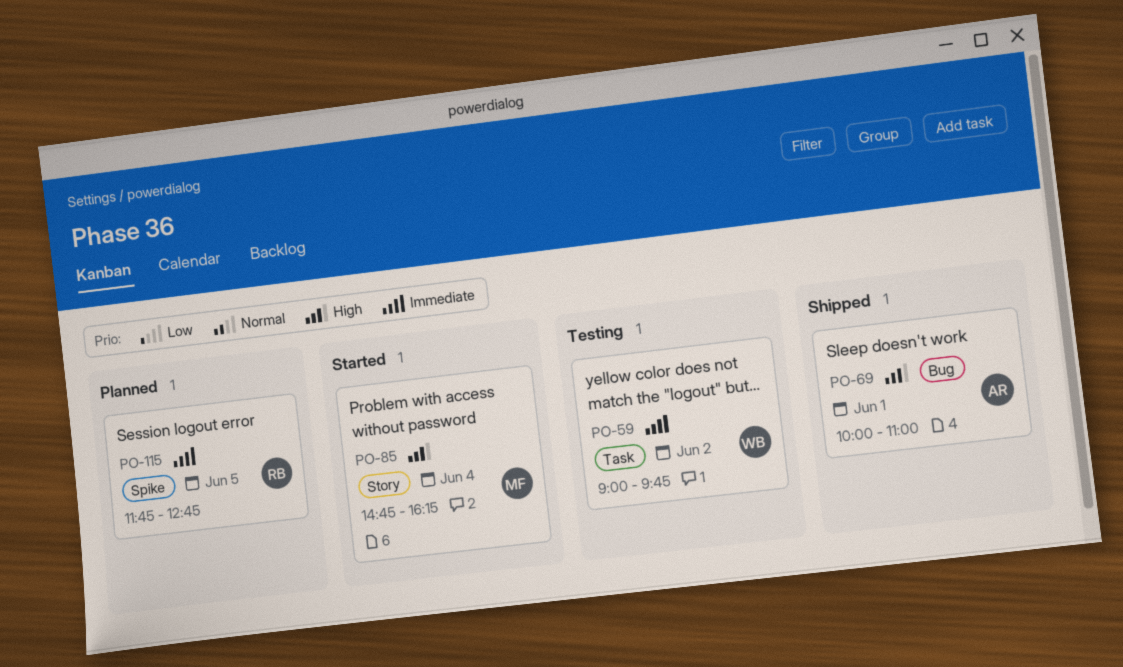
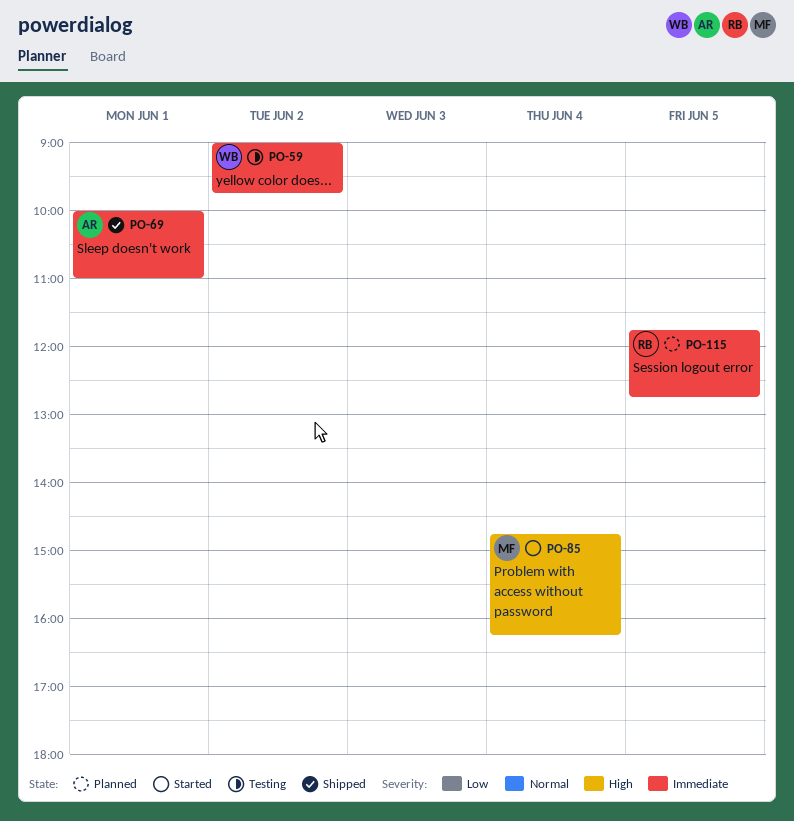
PO-69, priority: High -> Immediate

